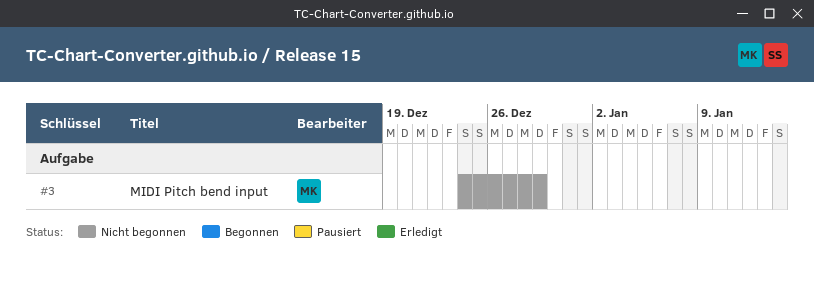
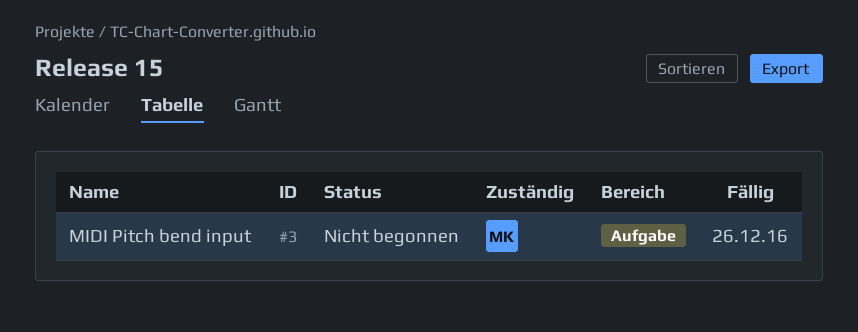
#3, due: Dec 29 -> Dec 26

